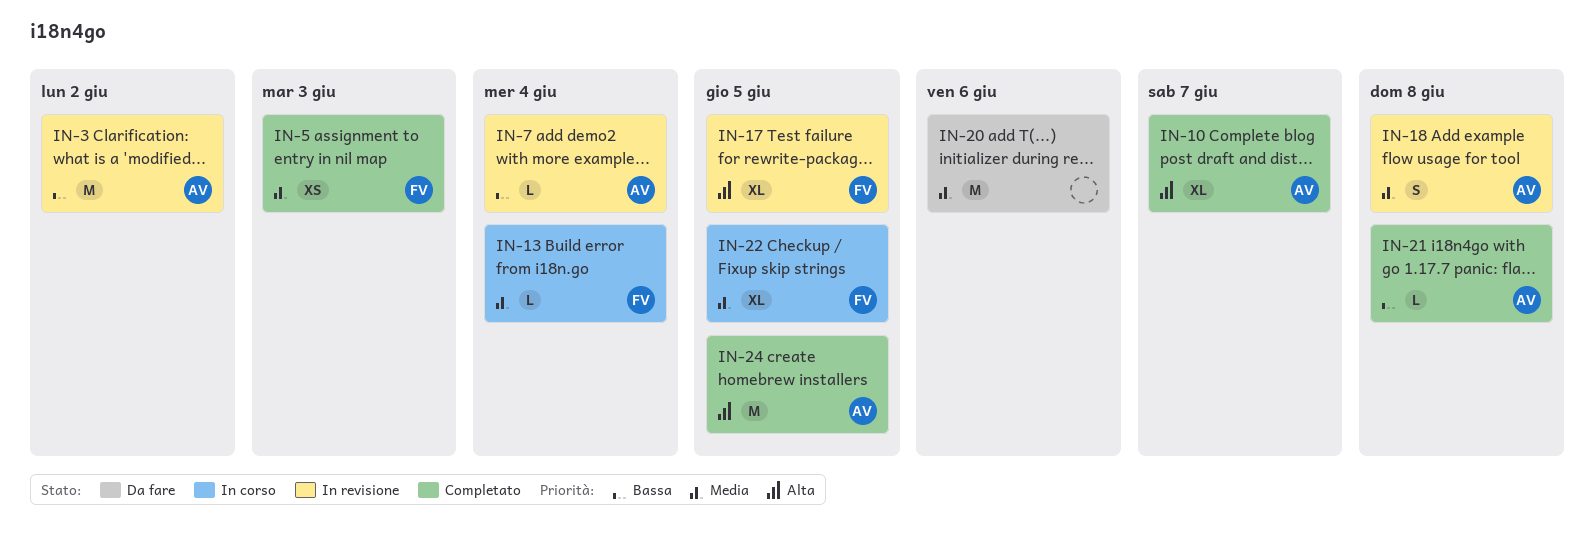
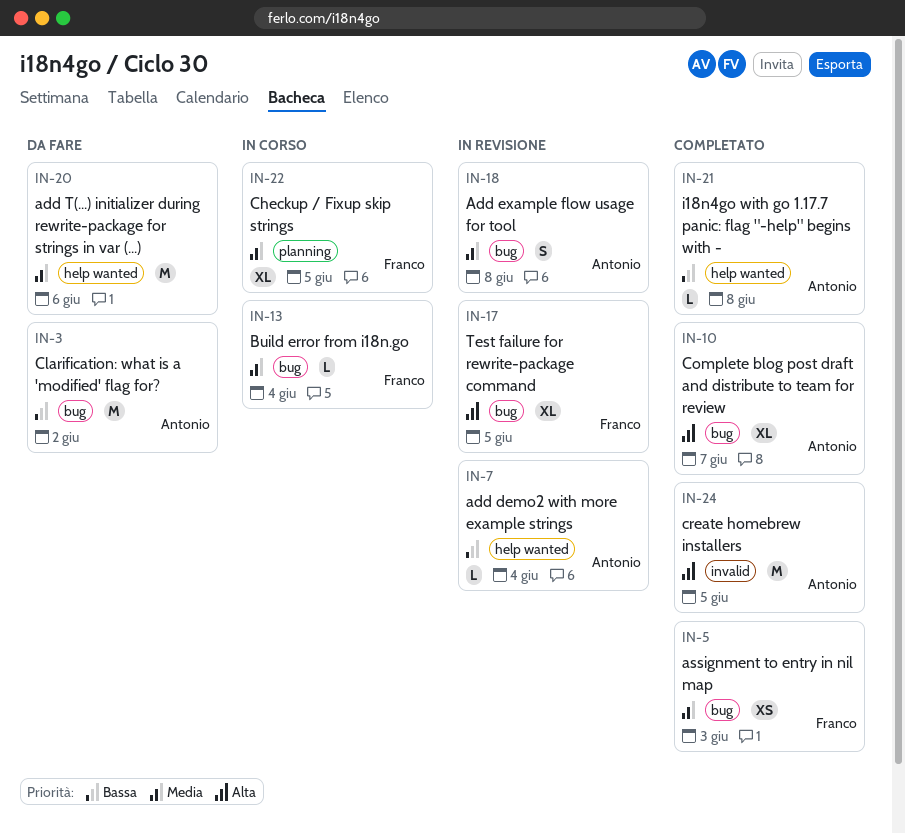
IN-3, status: In revisione -> Da fare

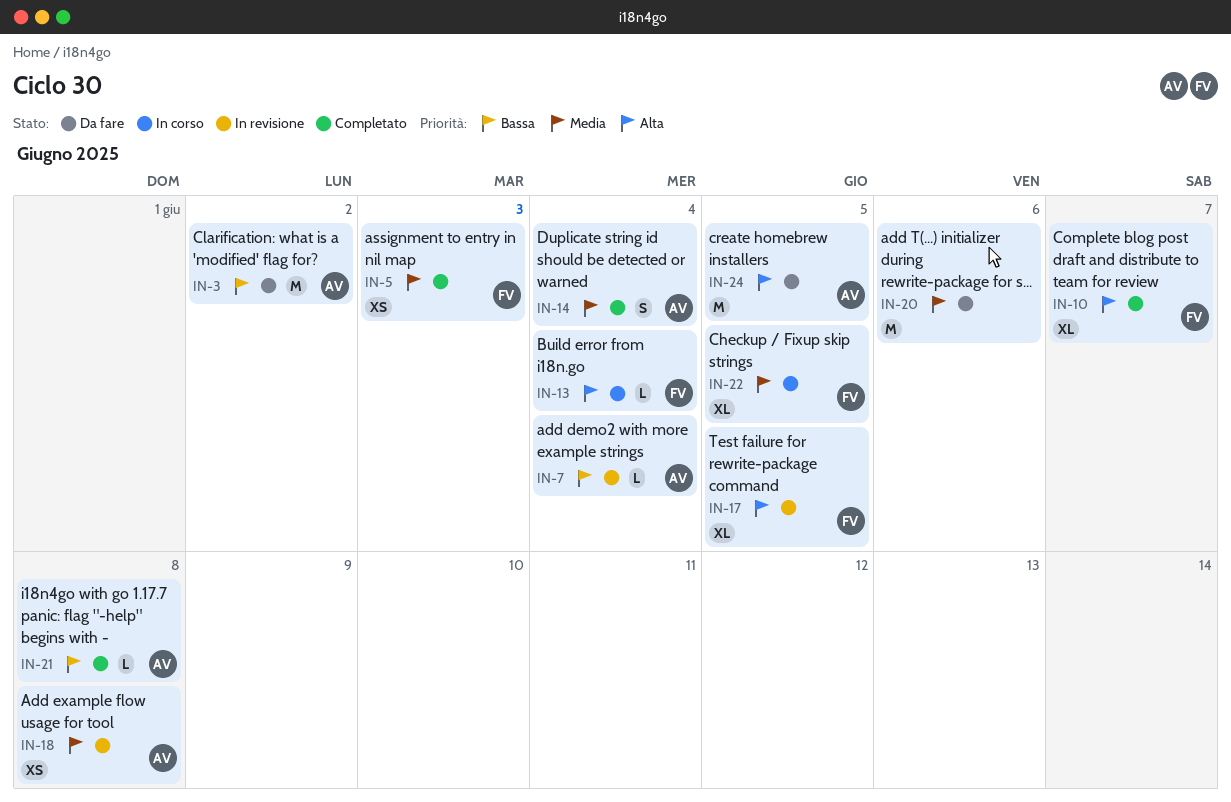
IN-10, owner: Antonio -> Franco
IN-13, priority: Media -> Alta
IN-14: none -> present
IN-18, estimate: S -> XS
IN-24, status: Completato -> Da fare

